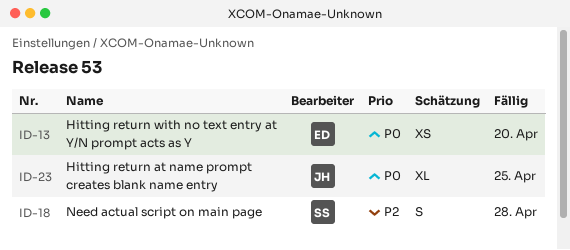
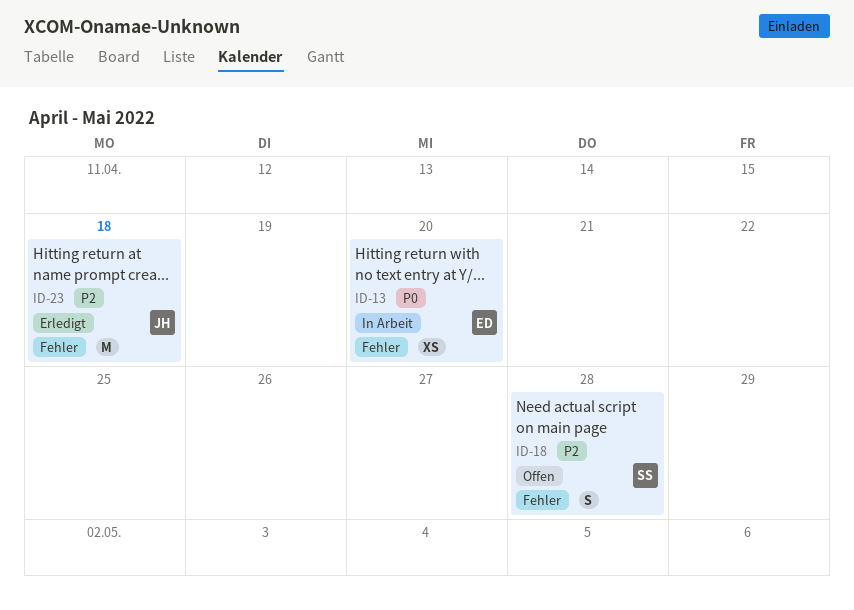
ID-23, priority: P0 -> P2
ID-23, estimate: XL -> M
ID-23, due: Apr 25 -> Apr 18

